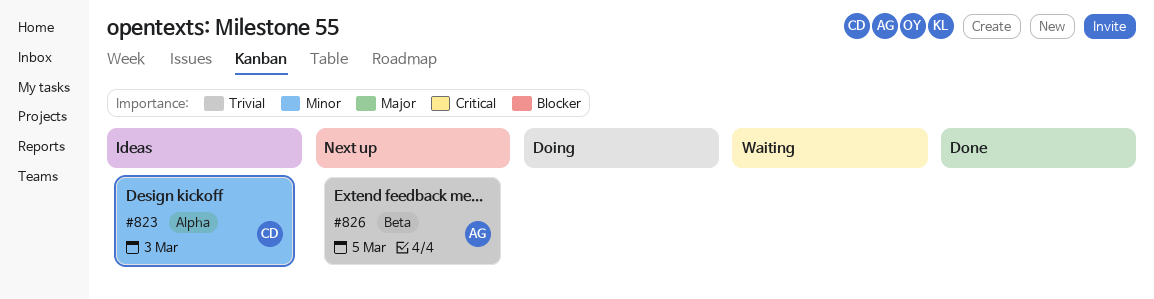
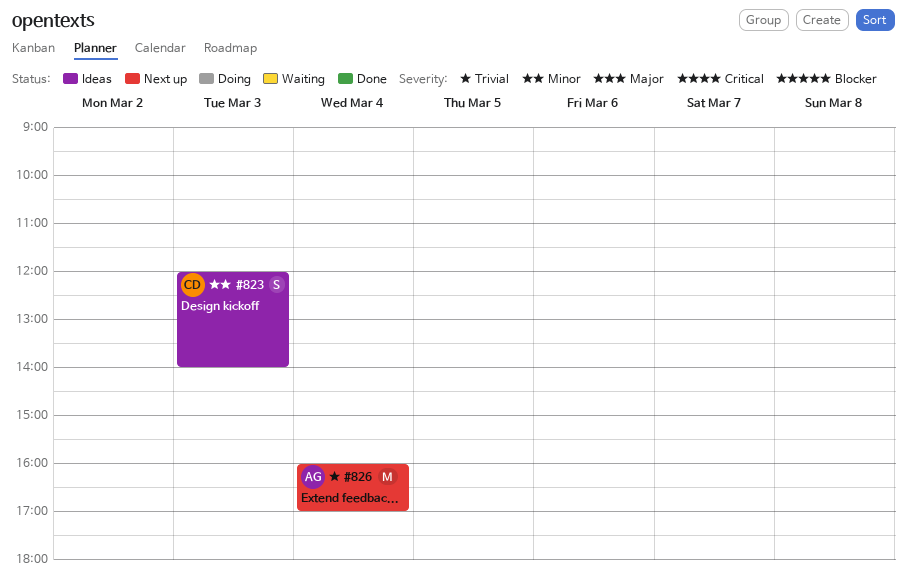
#826, day: Mar 5 -> Mar 4

